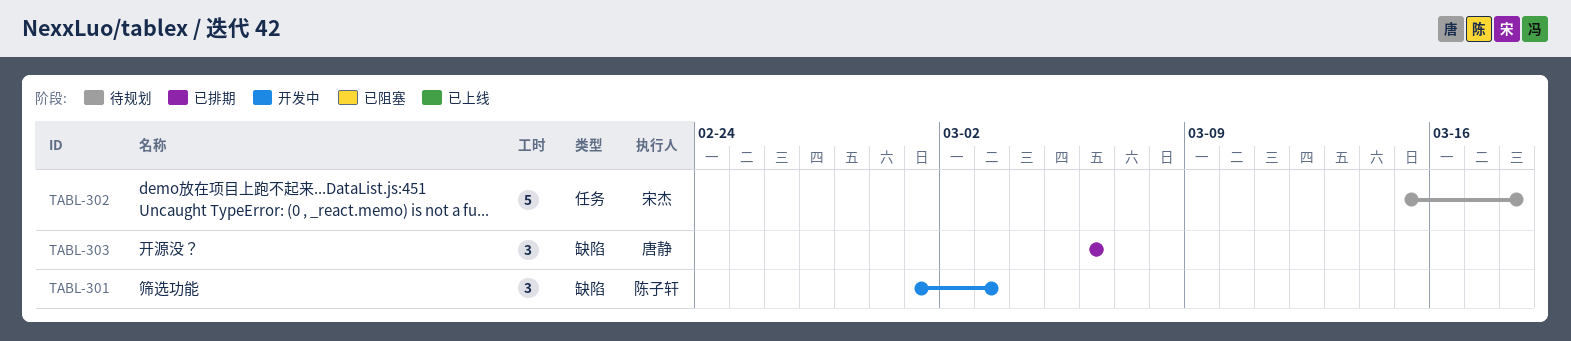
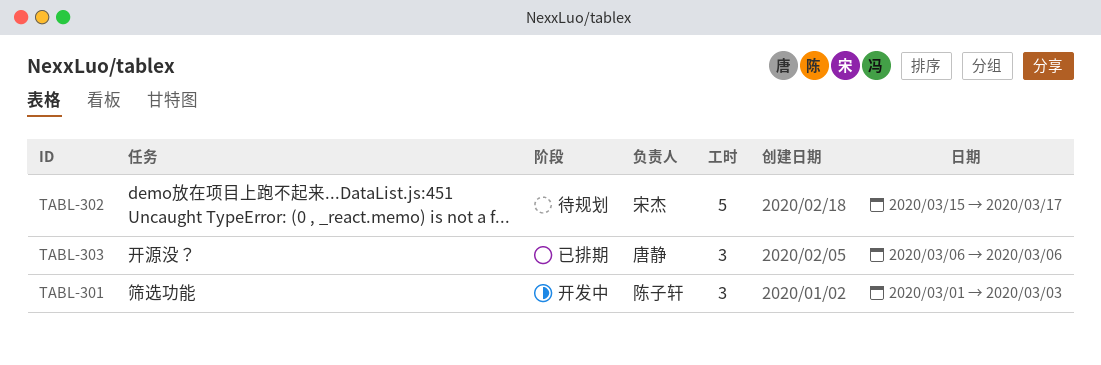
TABL-302, due: Mar 18 -> Mar 17

